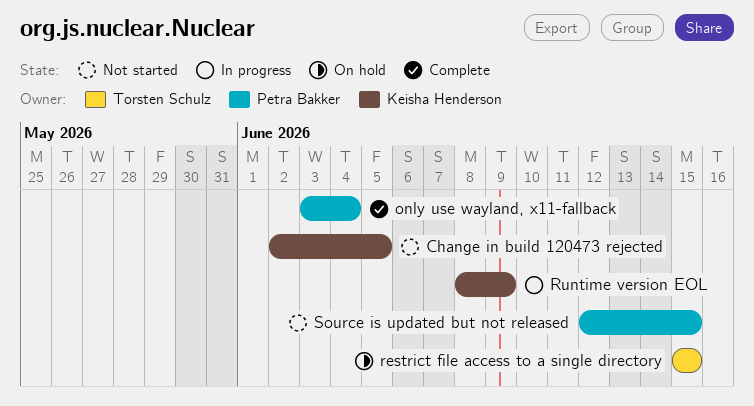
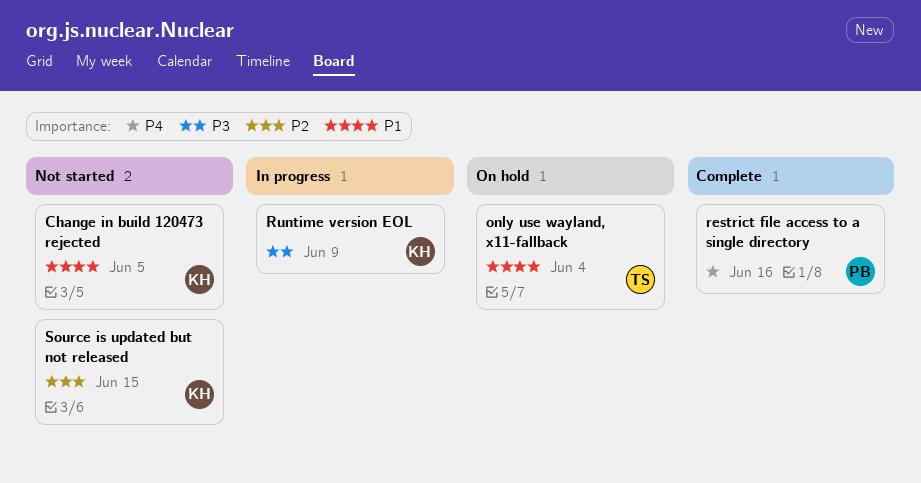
only use wayland, x11-fallback, status: Complete -> On hold
only use wayland, x11-fallback, owner: Petra Bakker -> Torsten Schulz
restrict file access to a single directory, status: On hold -> Complete
restrict file access to a single directory, owner: Torsten Schulz -> Petra Bakker
restrict file access to a single directory, due: Jun 15 -> Jun 16
Source is updated but not released, owner: Petra Bakker -> Keisha Henderson

